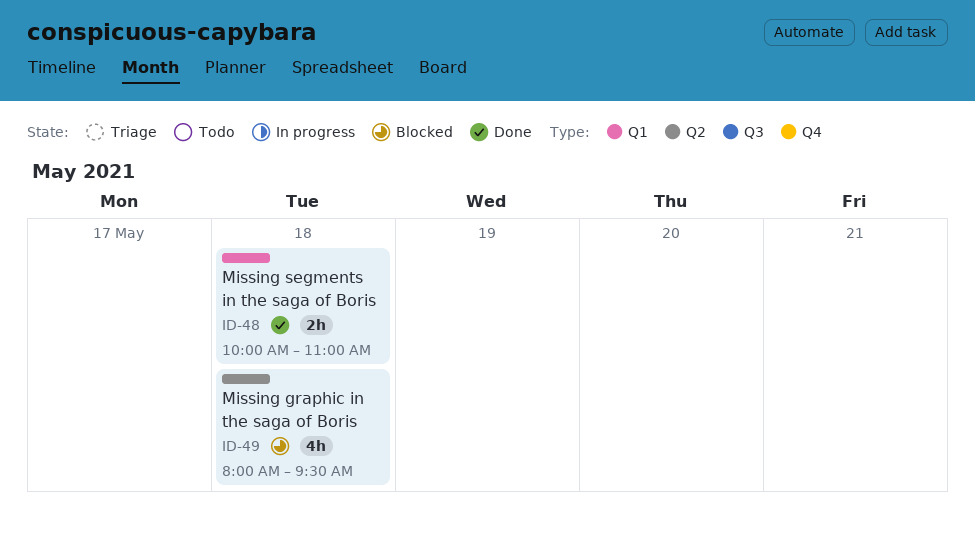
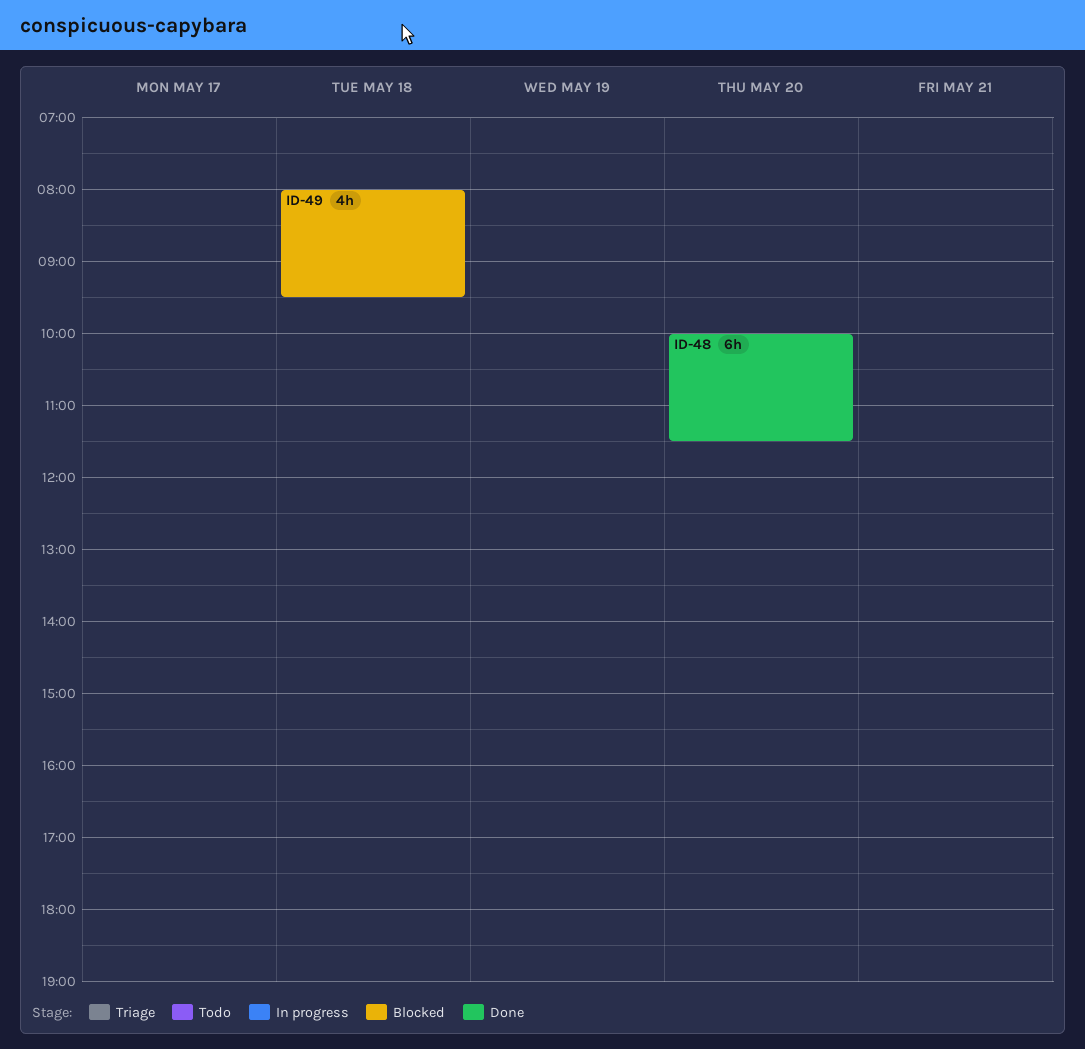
ID-48, estimate: 2h -> 6h
ID-48, day: May 18 -> May 20
ID-48, ends: 11:00 -> 11:30

